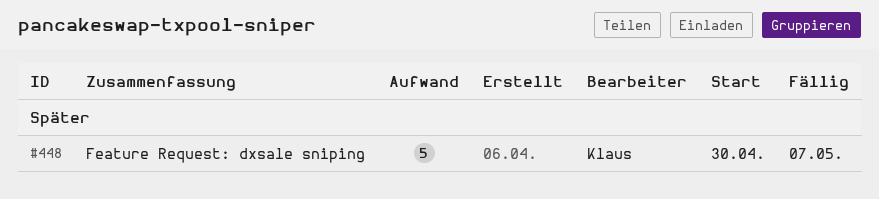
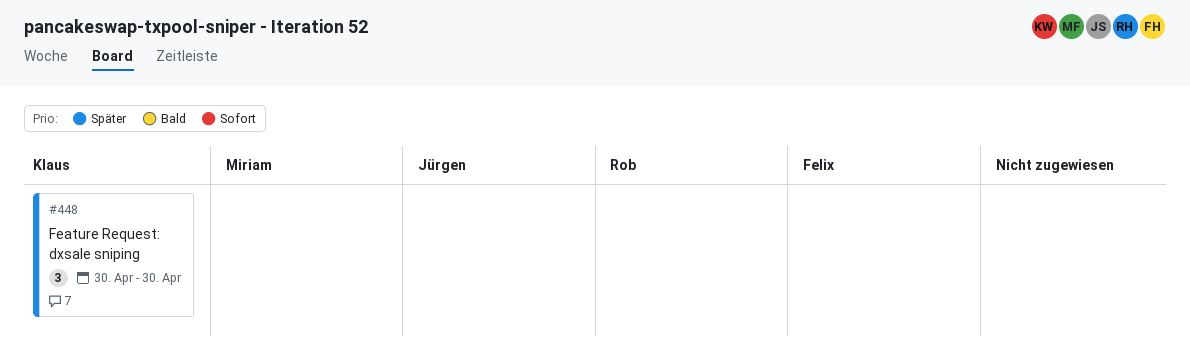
#448, estimate: 5 -> 3
#448, due: May 7 -> Apr 30

